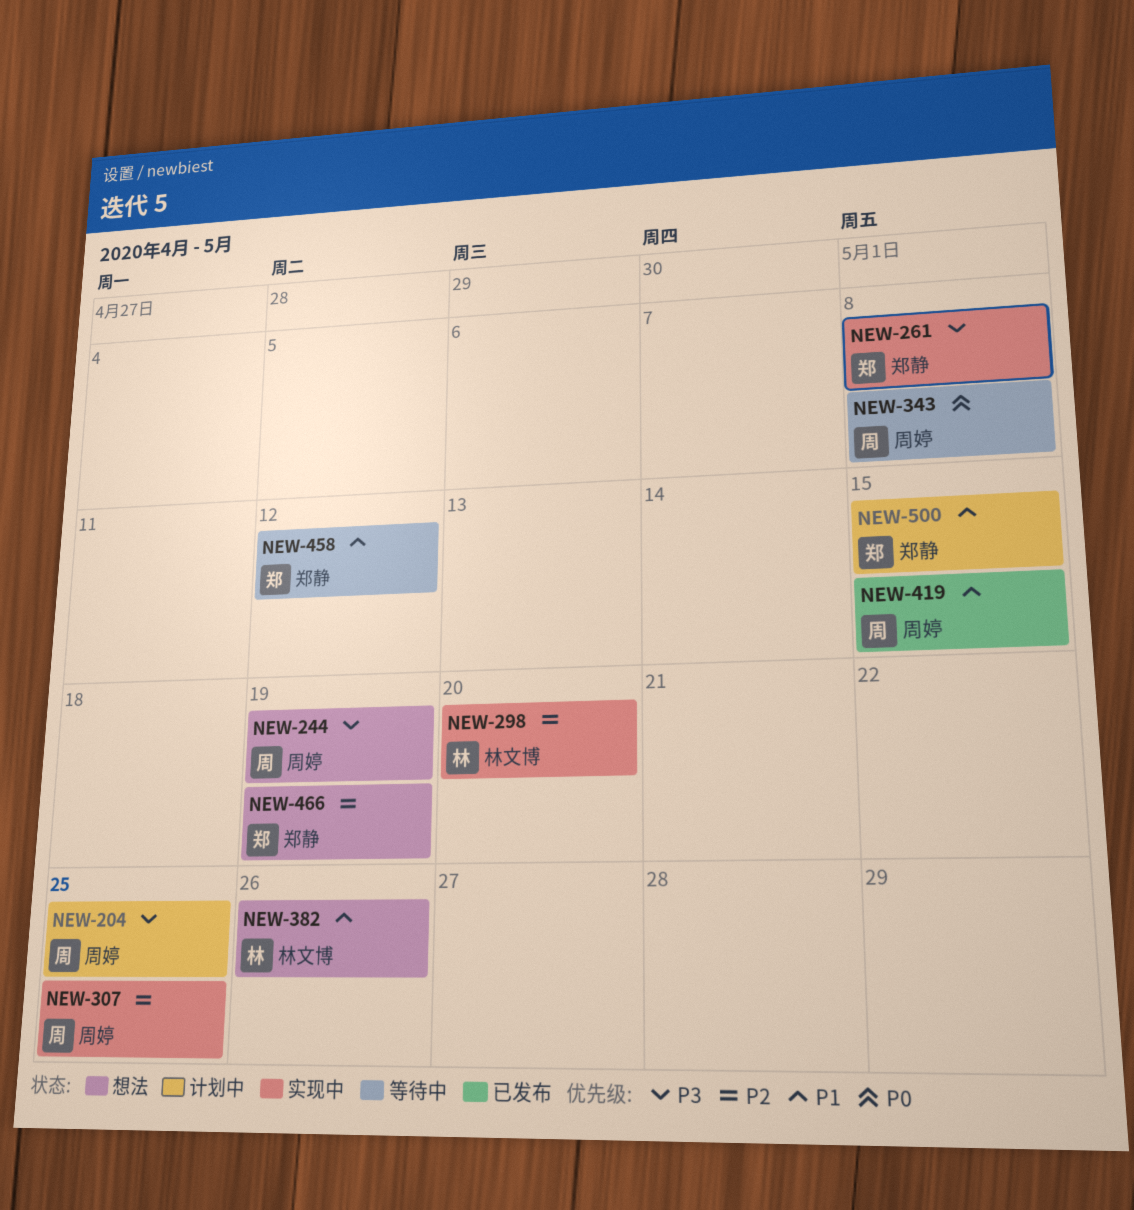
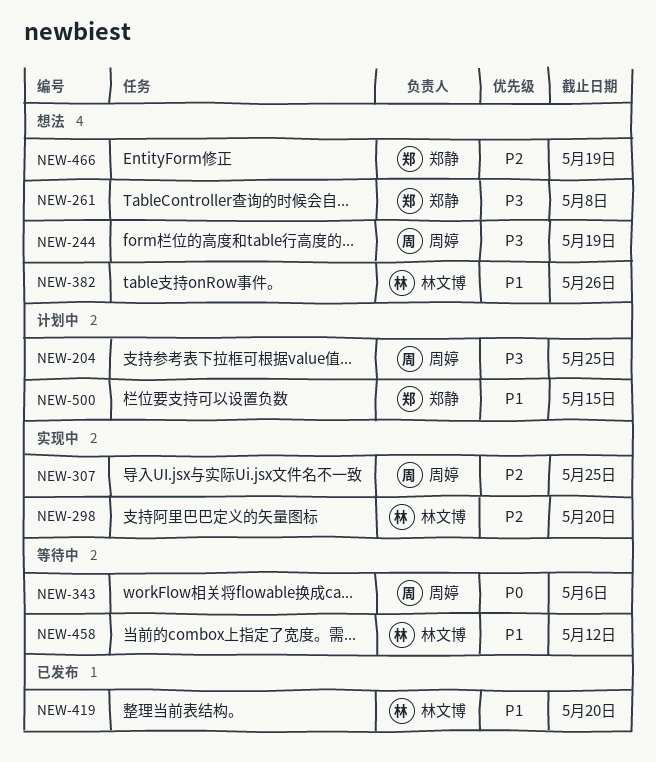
NEW-261, status: 实现中 -> 想法
NEW-343, due: May 8 -> May 6
NEW-419, owner: 周婷 -> 林文博
NEW-419, due: May 15 -> May 20
NEW-458, owner: 郑静 -> 林文博

